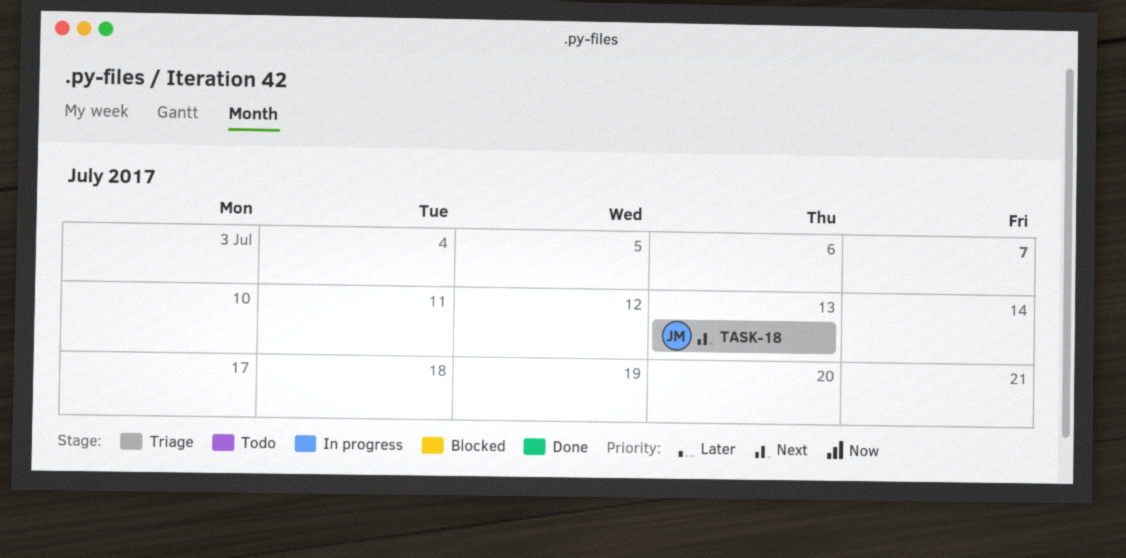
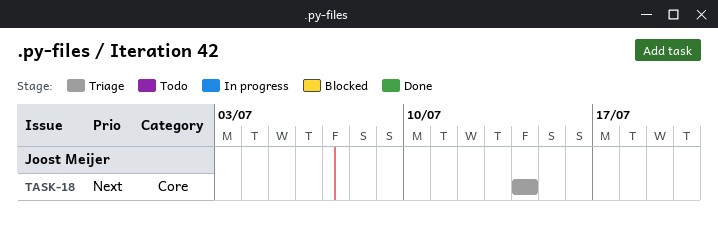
TASK-18, start: Jul 13 -> Jul 14
TASK-18, due: Jul 13 -> Jul 14

